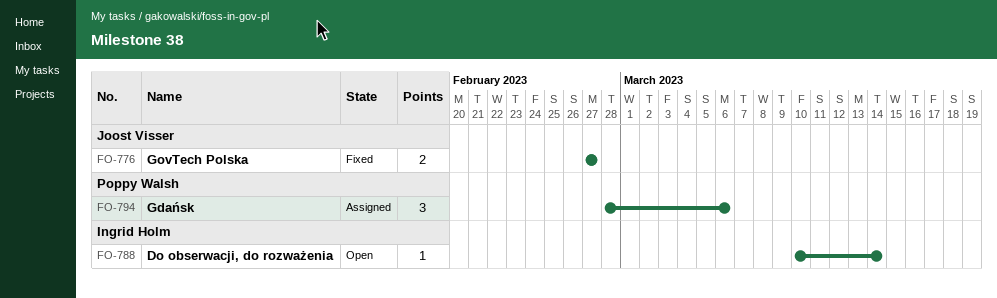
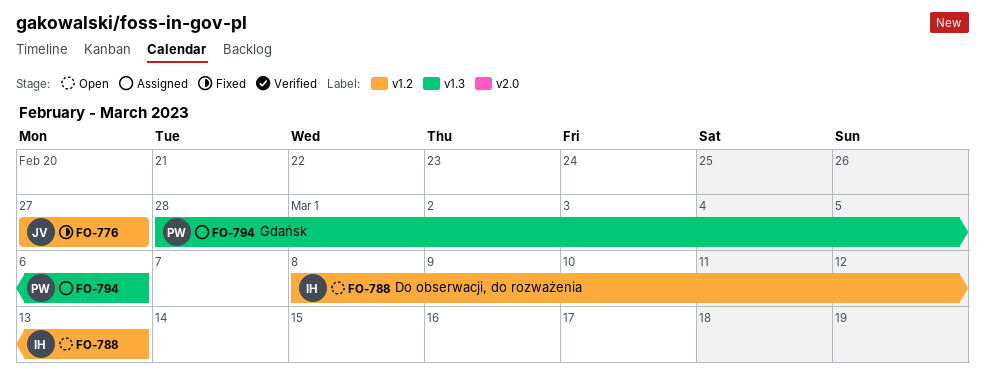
FO-788, start: Mar 10 -> Mar 8
FO-788, due: Mar 14 -> Mar 13

